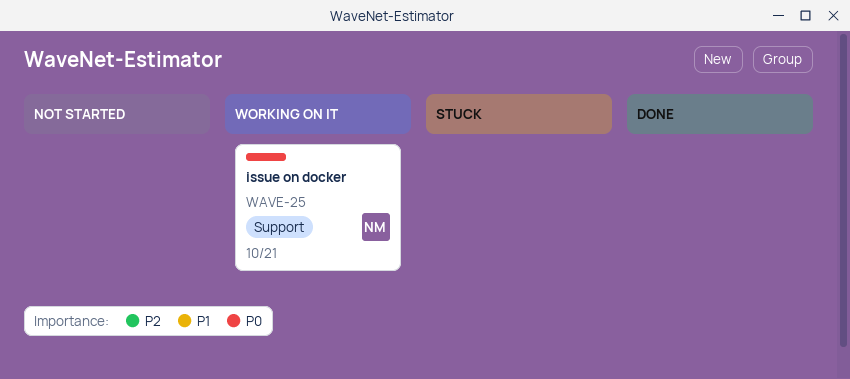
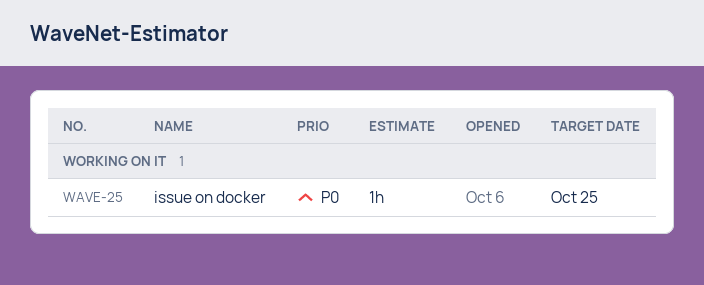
WAVE-25, due: Oct 21 -> Oct 25

